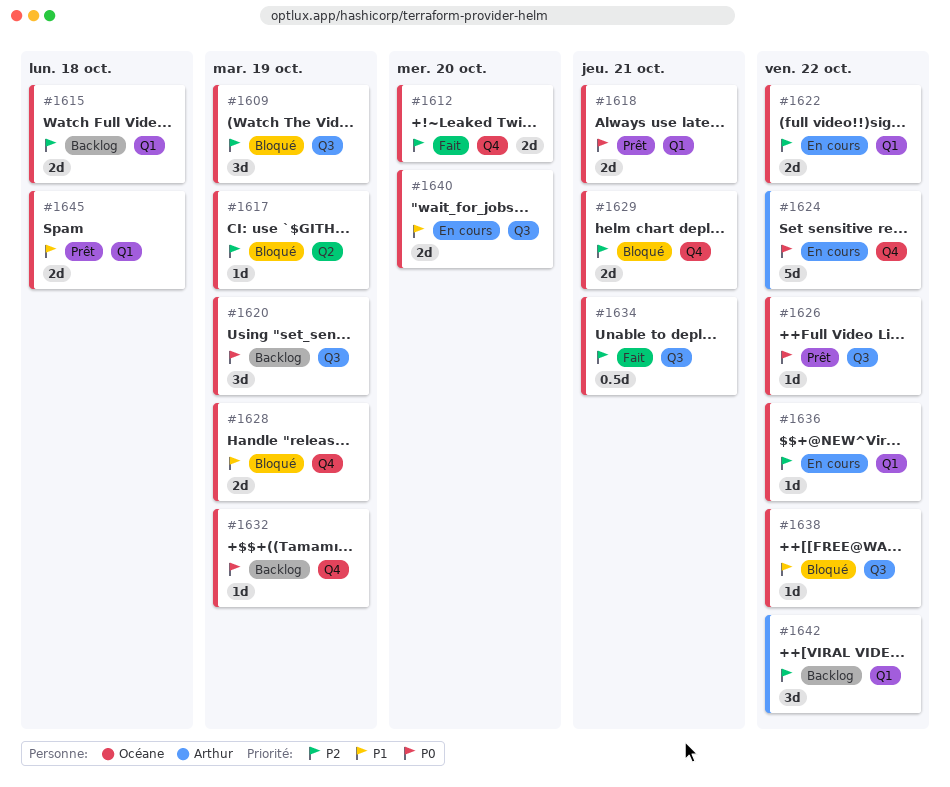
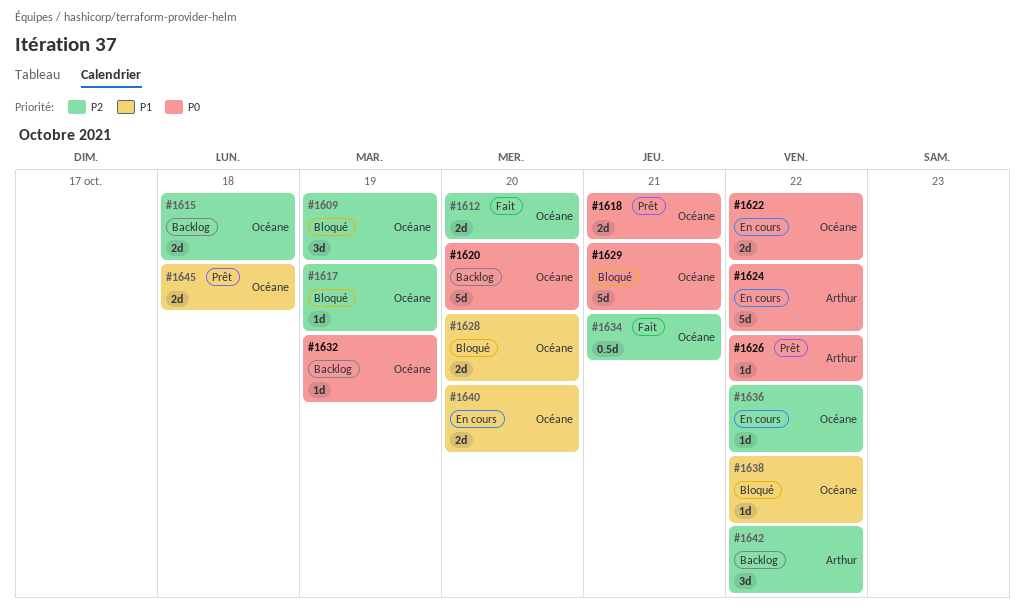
#1620, estimate: 3d -> 5d
#1620, due: Oct 19 -> Oct 20
#1622, priority: P2 -> P0
#1626, owner: Océane -> Arthur
#1628, due: Oct 19 -> Oct 20
#1629, priority: P2 -> P0
#1629, estimate: 2d -> 5d

